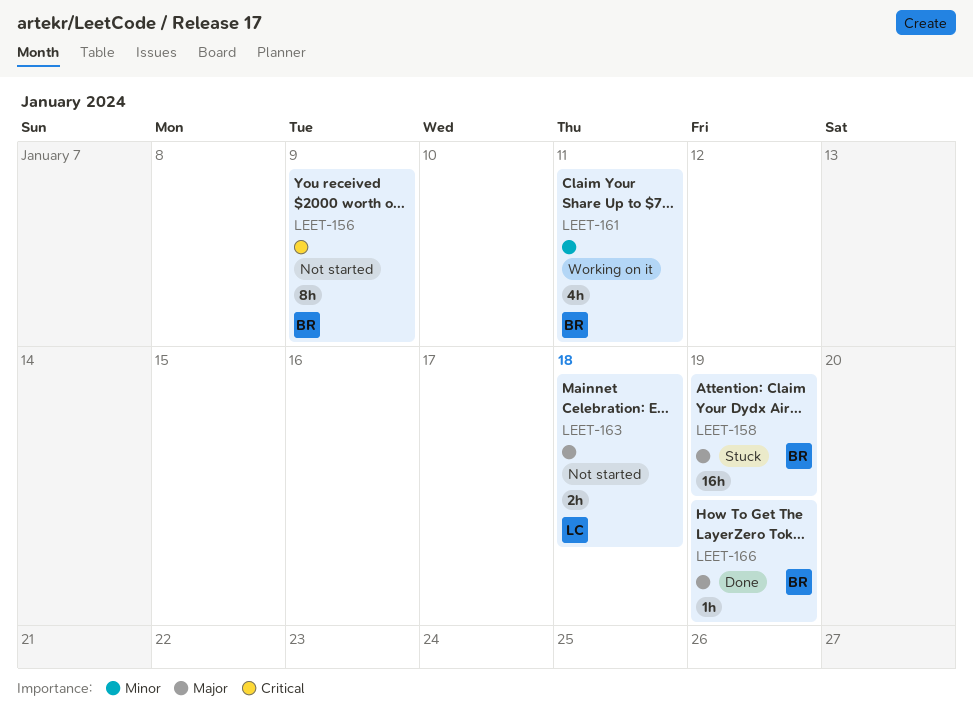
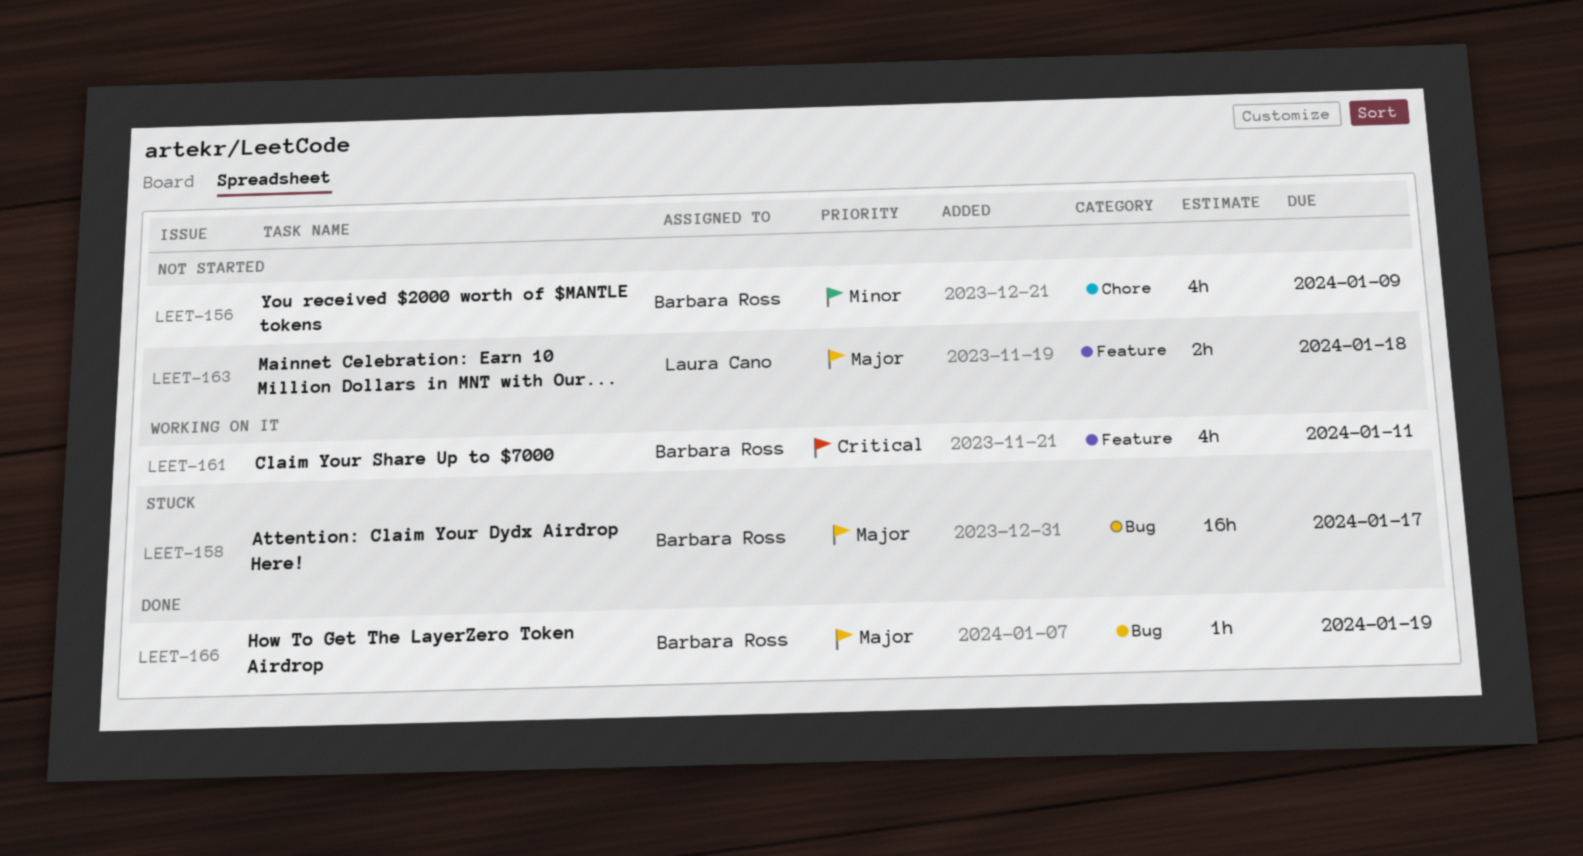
LEET-156, priority: Critical -> Minor
LEET-156, estimate: 8h -> 4h
LEET-158, due: Jan 19 -> Jan 17
LEET-161, priority: Minor -> Critical

